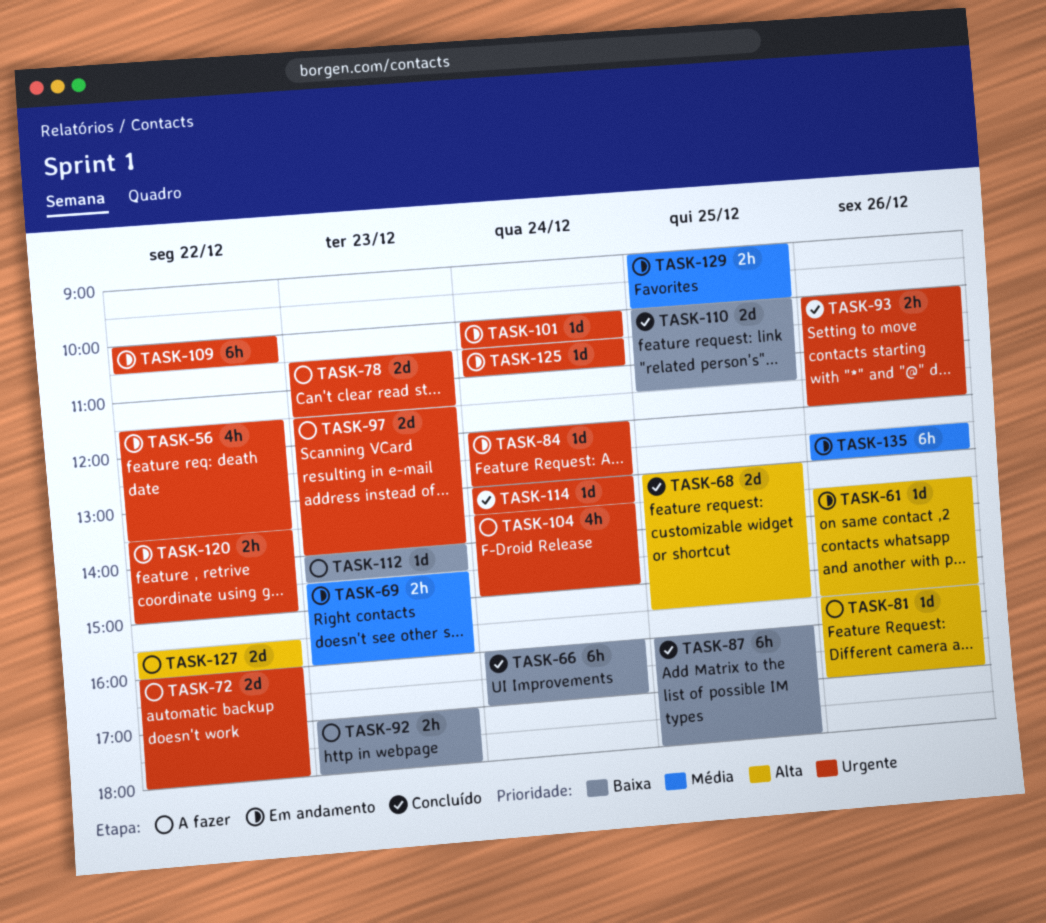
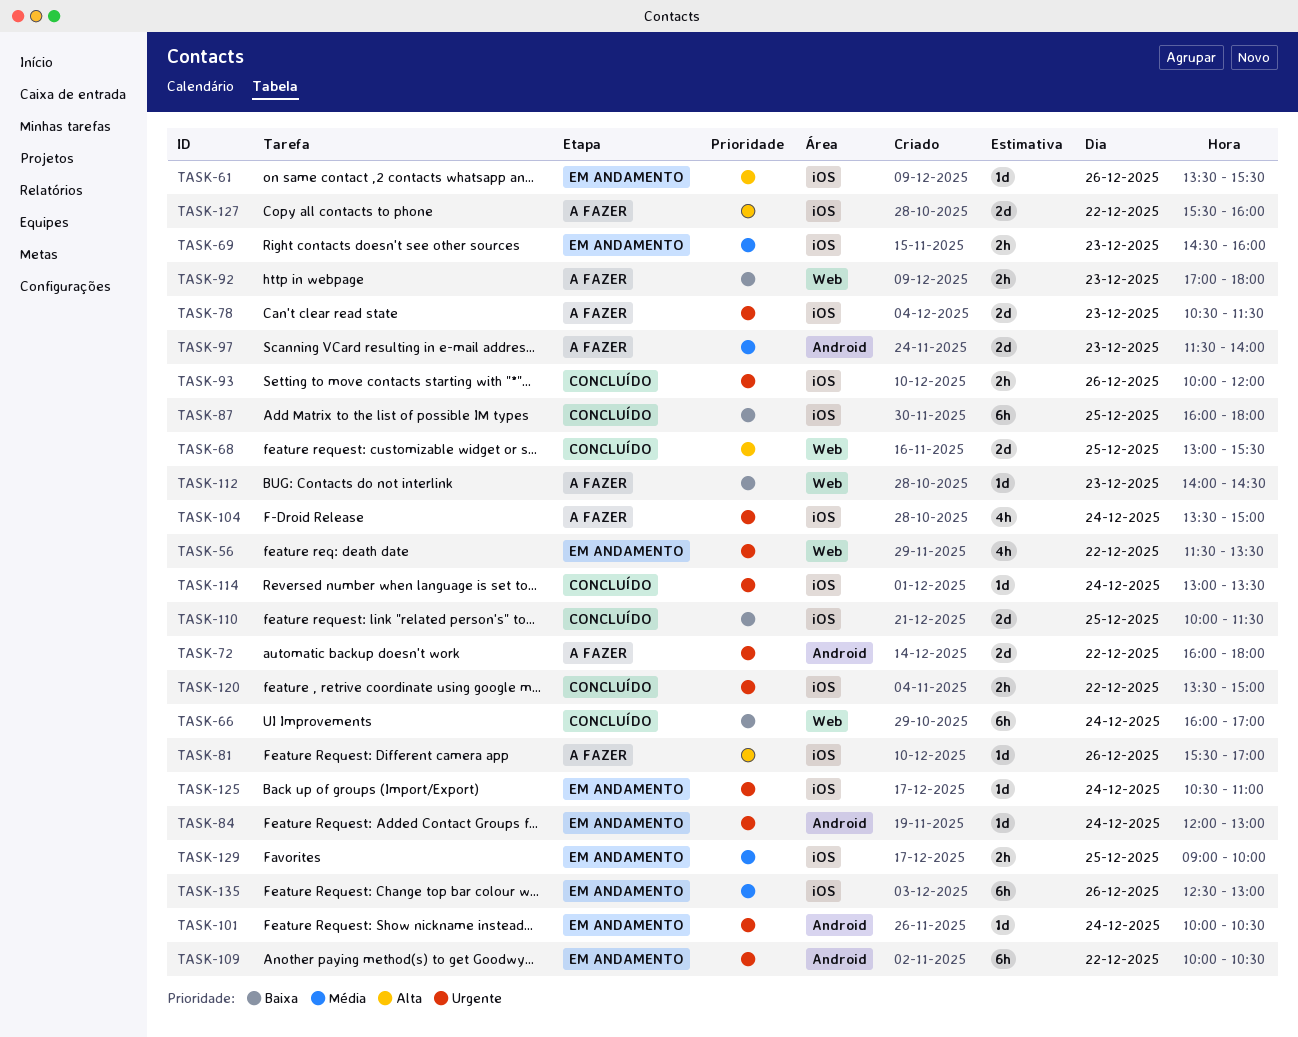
TASK-97, priority: Urgente -> Média
TASK-120, status: Em andamento -> Concluído

